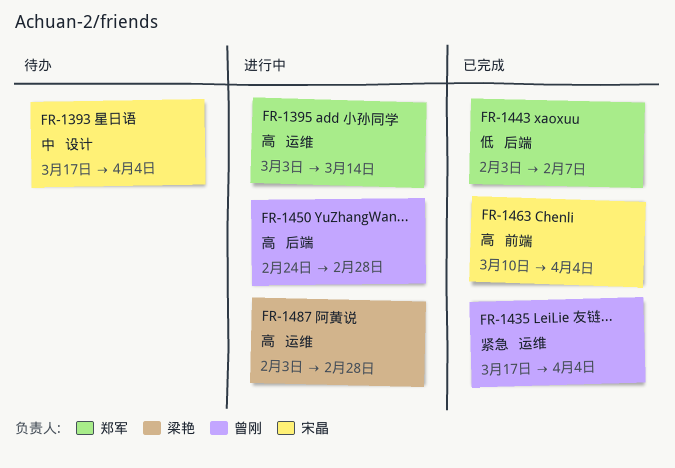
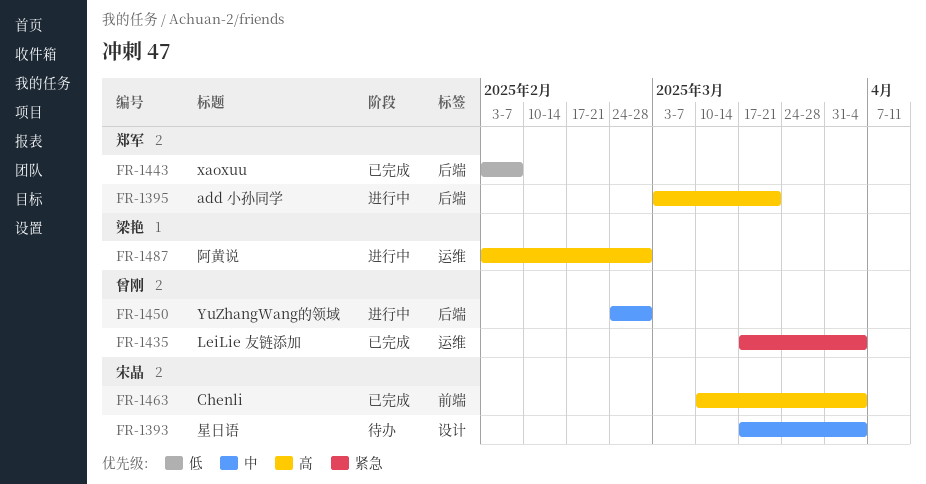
FR-1395, label: 运维 -> 后端
FR-1395, due: Mar 14 -> Mar 21
FR-1450, priority: 高 -> 中

